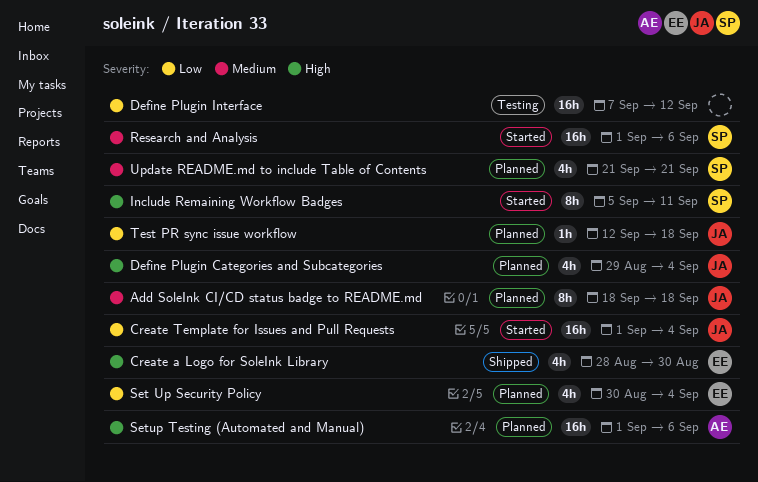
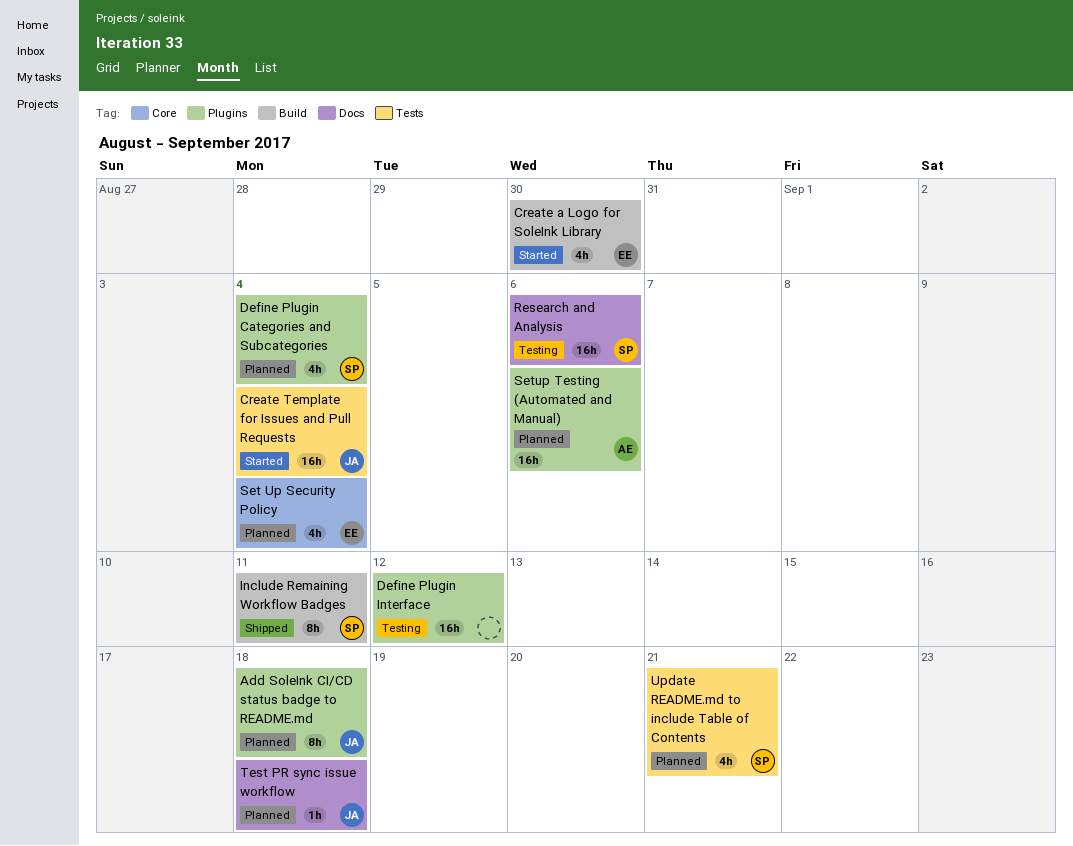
Create a Logo for SoleInk Library, status: Shipped -> Started
Define Plugin Categories and Subcategories, owner: JA -> SP
Include Remaining Workflow Badges, status: Started -> Shipped
Research and Analysis, status: Started -> Testing

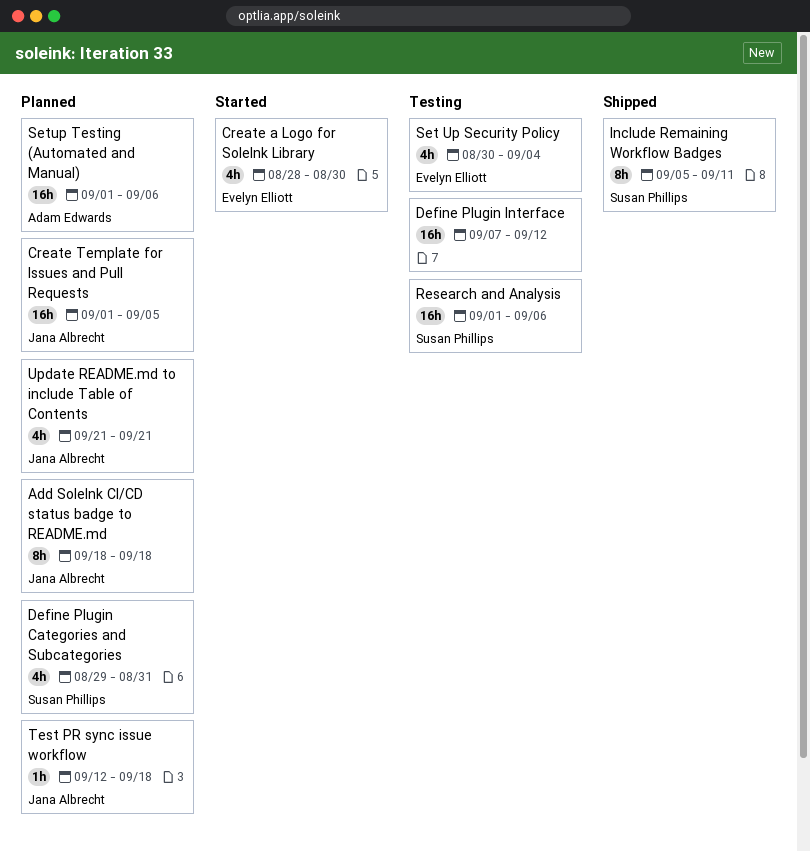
Create Template for Issues and Pull Requests, status: Started -> Planned
Create Template for Issues and Pull Requests, due: Sep 4 -> Sep 5
Define Plugin Categories and Subcategories, due: Sep 4 -> Aug 31
Set Up Security Policy, status: Planned -> Testing
Update README.md to include Table of Contents, owner: Susan Phillips -> Jana Albrecht

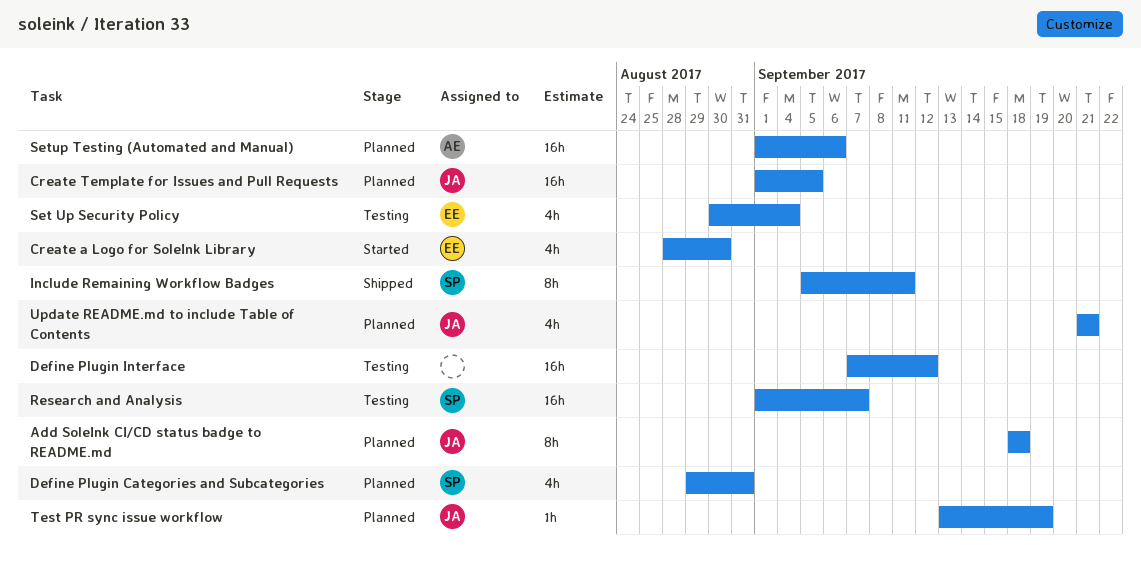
Research and Analysis, due: Sep 6 -> Sep 7
Test PR sync issue workflow, start: Sep 12 -> Sep 13
Test PR sync issue workflow, due: Sep 18 -> Sep 19

